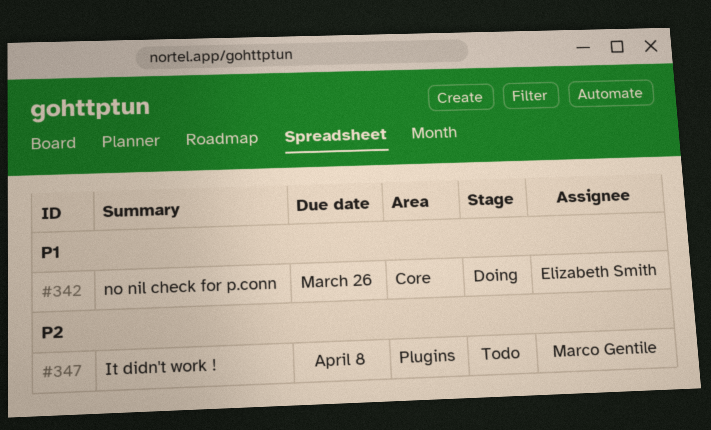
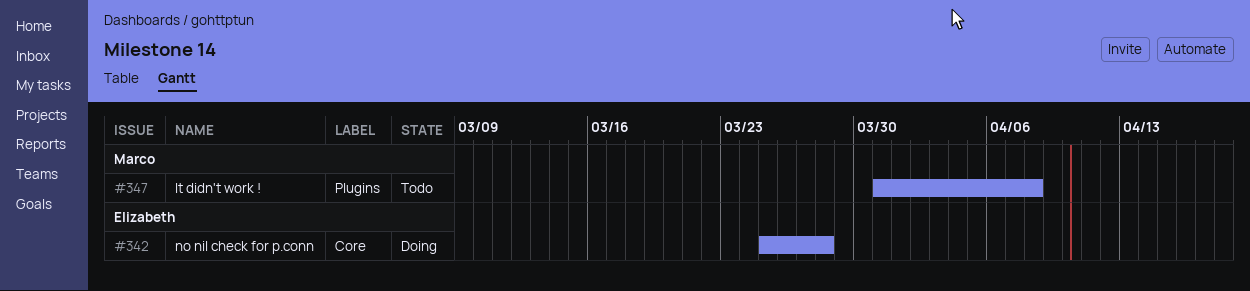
#342, due: Mar 26 -> Mar 28

